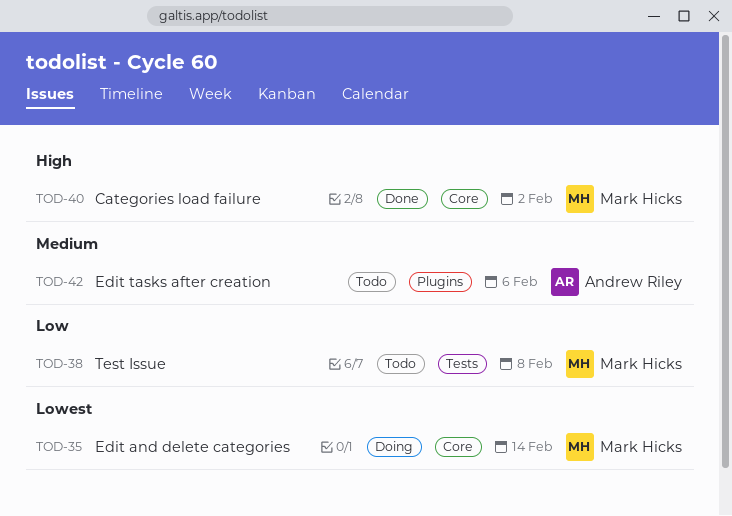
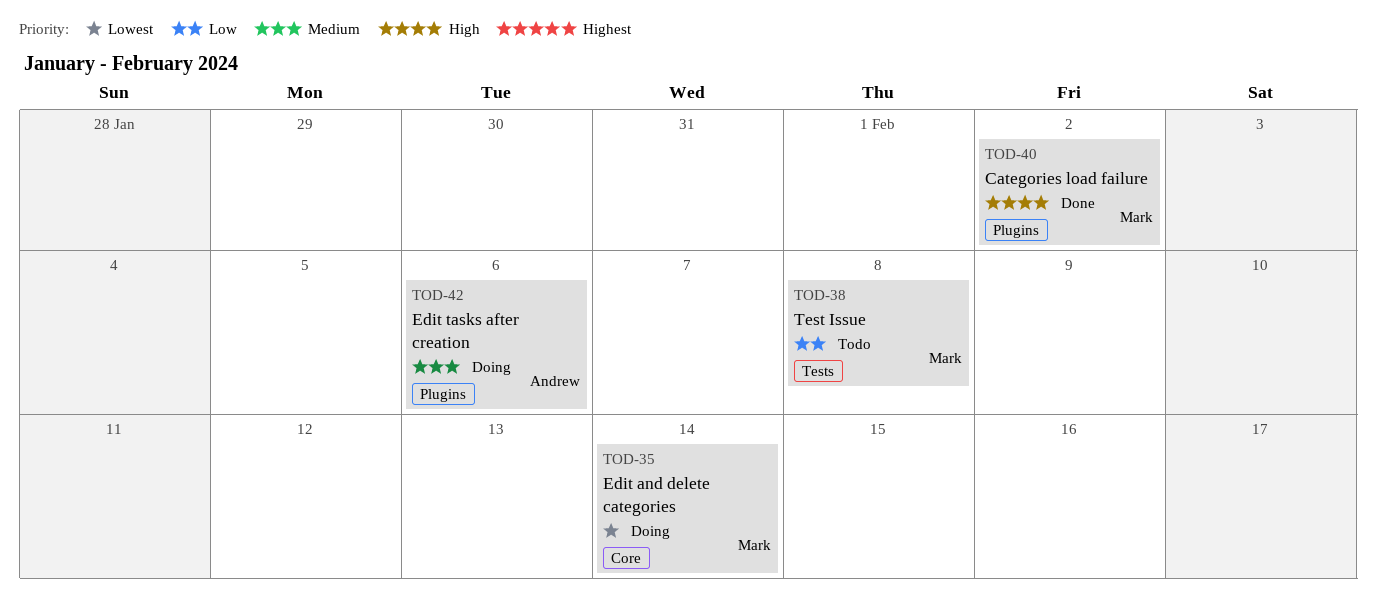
TOD-40, label: Core -> Plugins
TOD-42, status: Todo -> Doing

